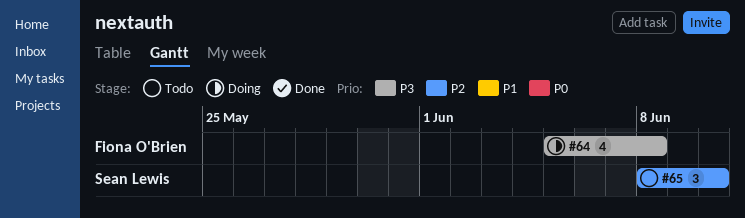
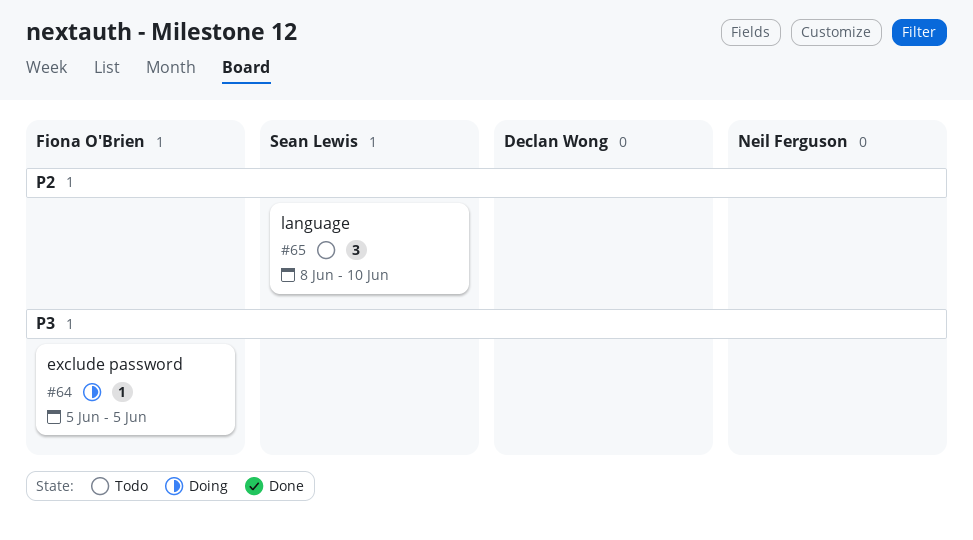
#64, estimate: 4 -> 1
#64, due: Jun 8 -> Jun 5

